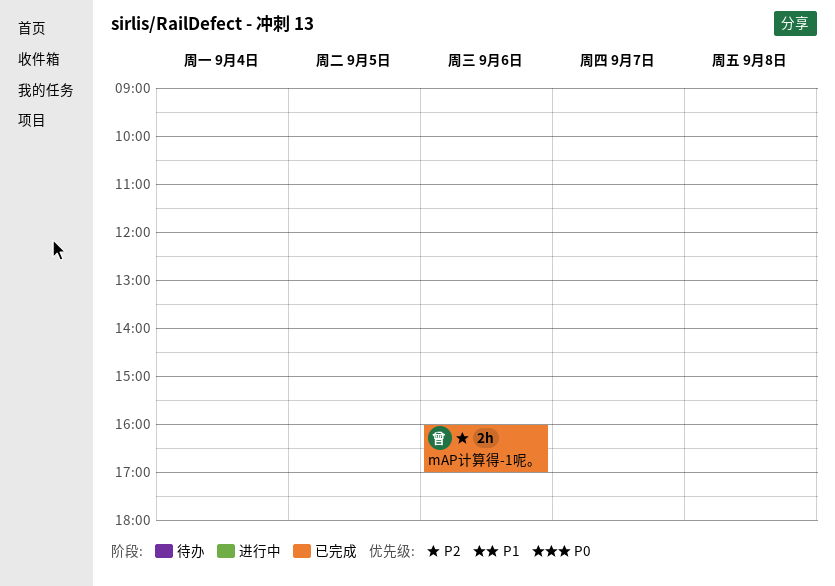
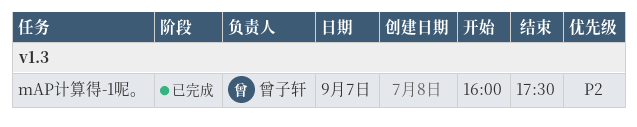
mAP计算得-1呢。, day: Sep 6 -> Sep 7
mAP计算得-1呢。, ends: 17:00 -> 17:30

